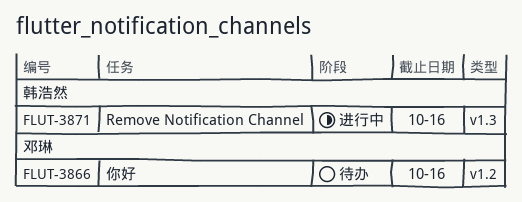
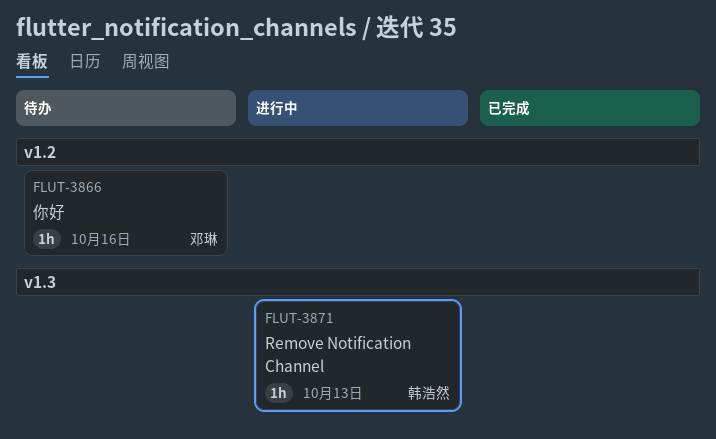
FLUT-3871, due: Oct 16 -> Oct 13

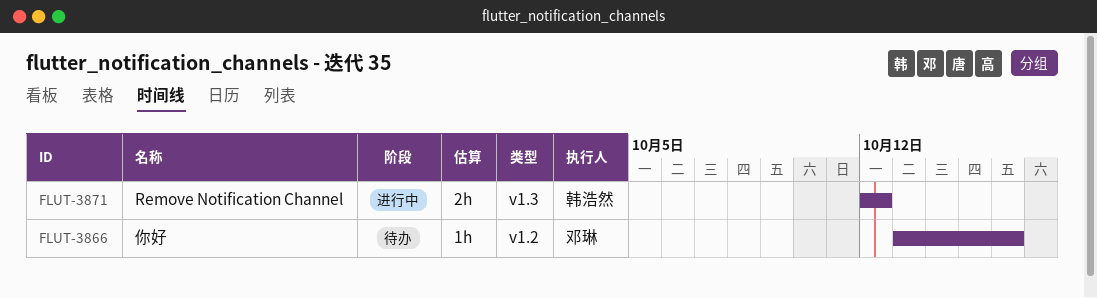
FLUT-3871, estimate: 1h -> 2h
FLUT-3871, due: Oct 13 -> Oct 12

